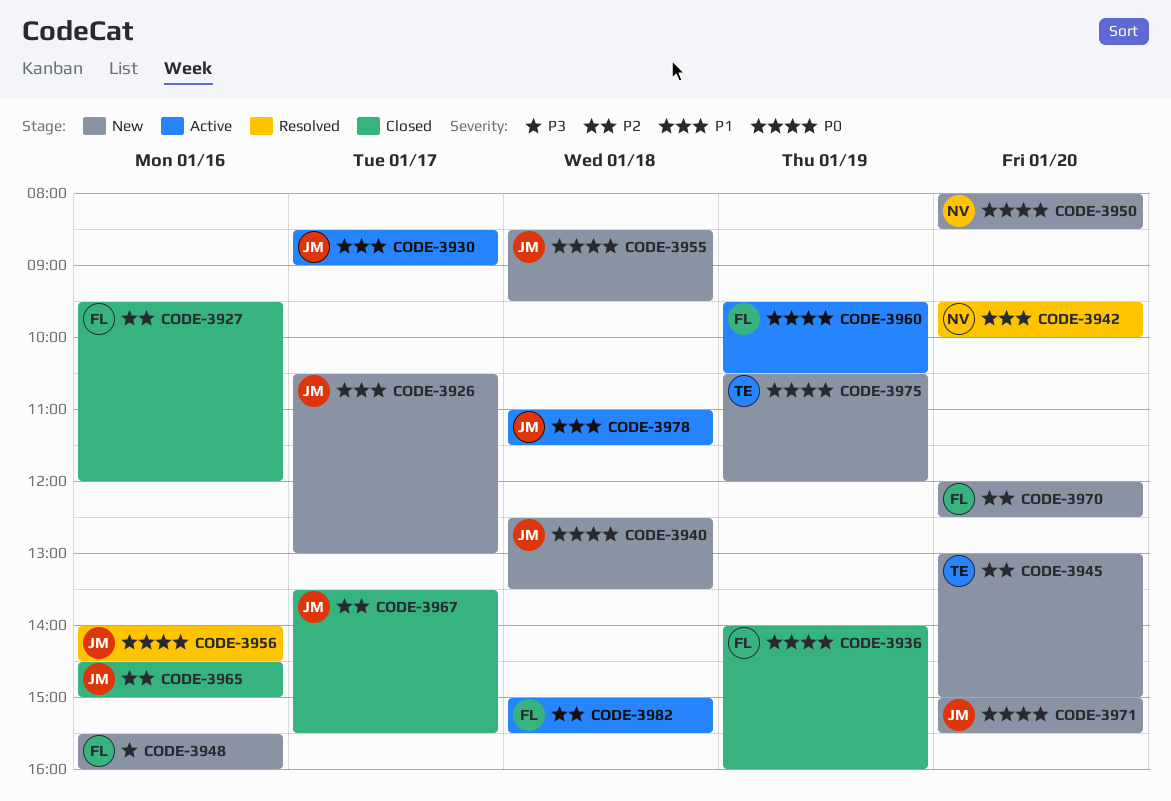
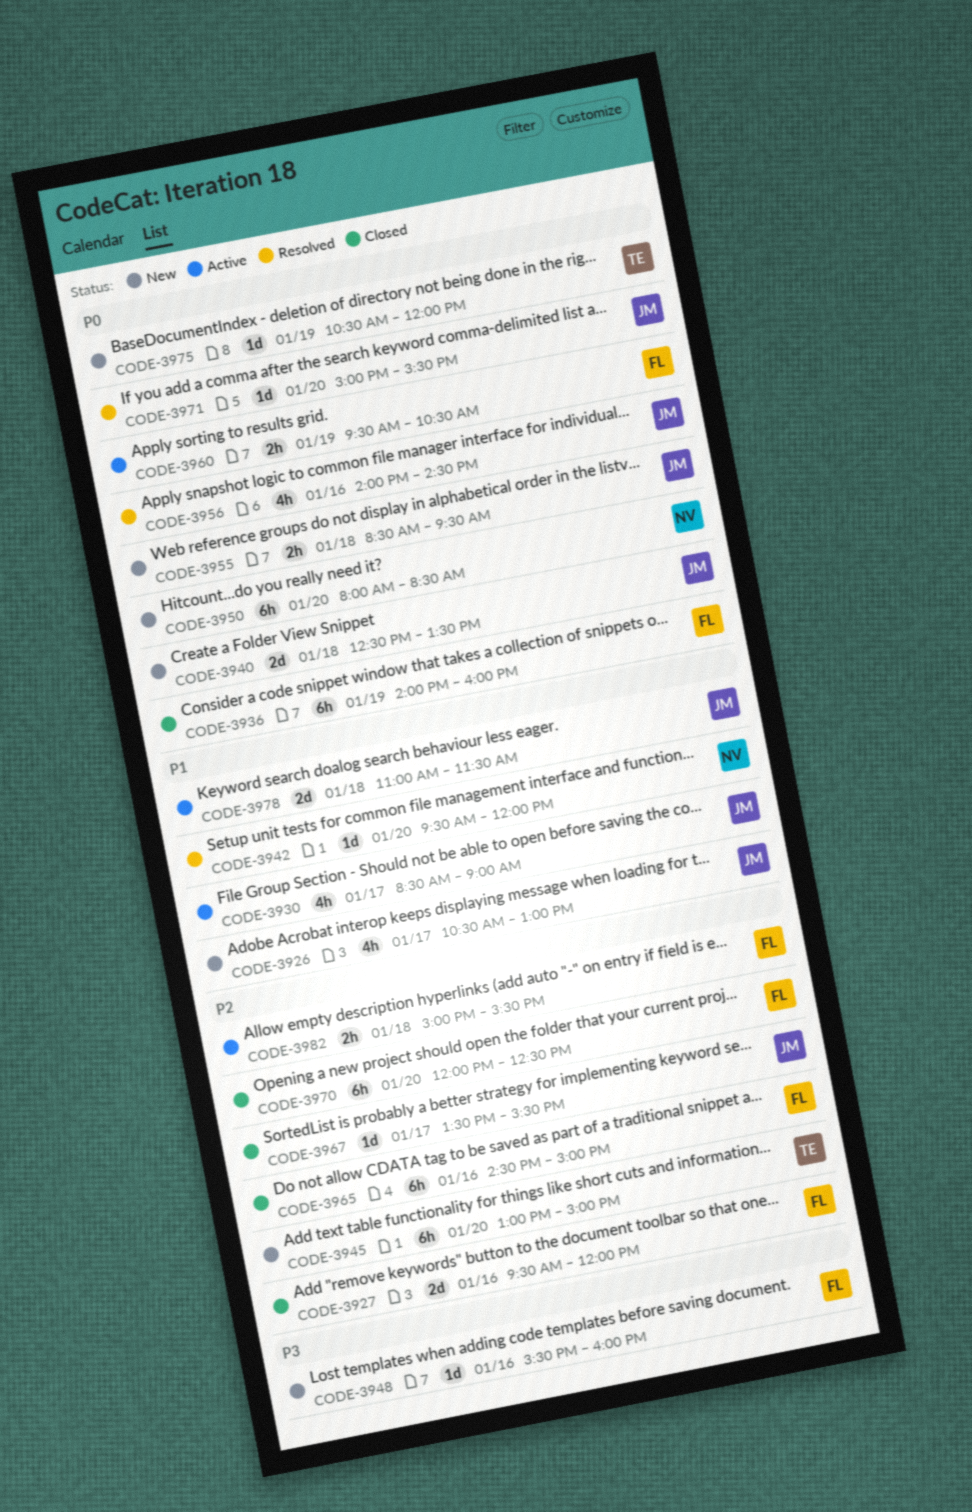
CODE-3942, ends: 10:00 -> 12:00
CODE-3965, owner: JM -> FL
CODE-3970, status: New -> Closed
CODE-3971, status: New -> Resolved

